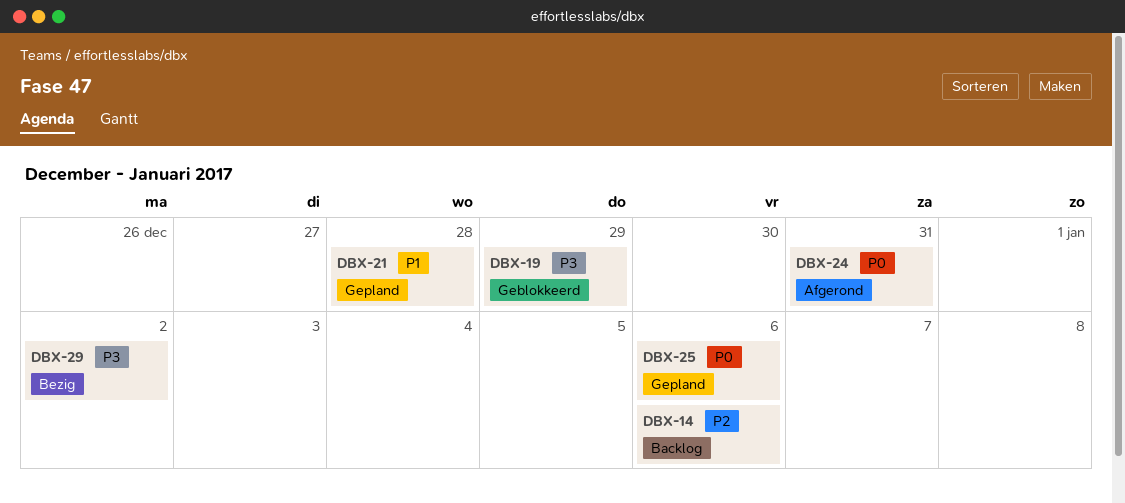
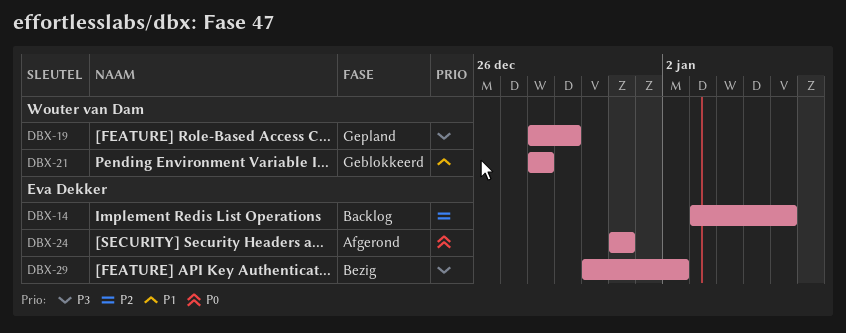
DBX-19, status: Geblokkeerd -> Gepland
DBX-21, status: Gepland -> Geblokkeerd
DBX-25: present -> none

